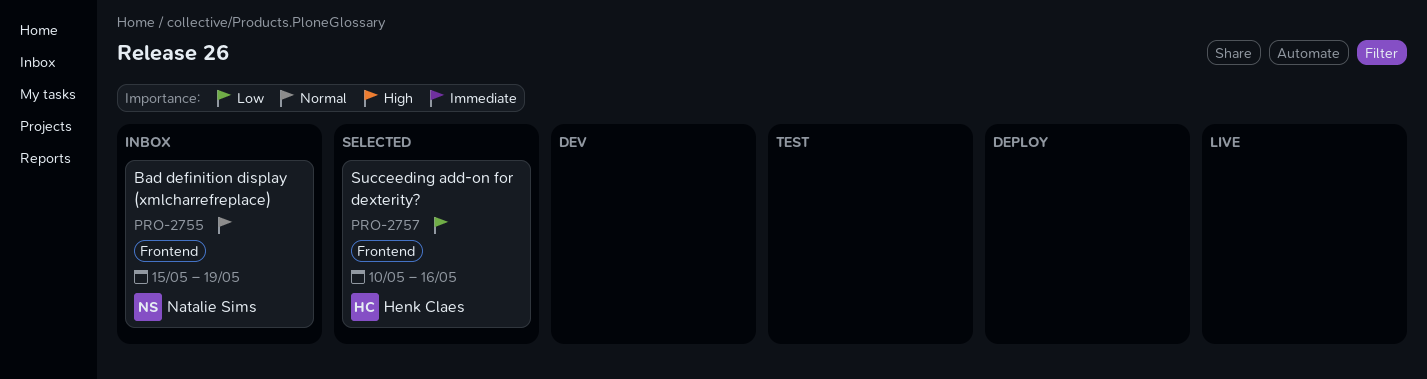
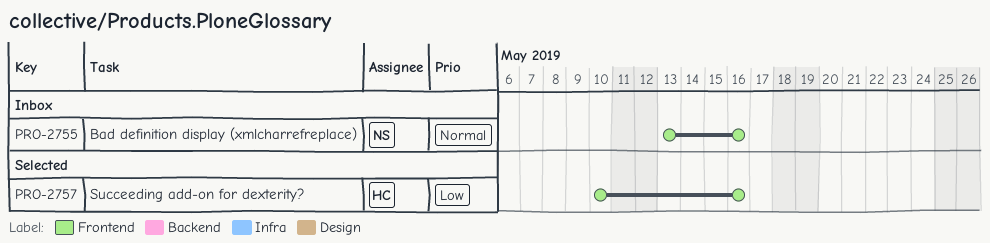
PRO-2755, start: May 15 -> May 13
PRO-2755, due: May 19 -> May 16

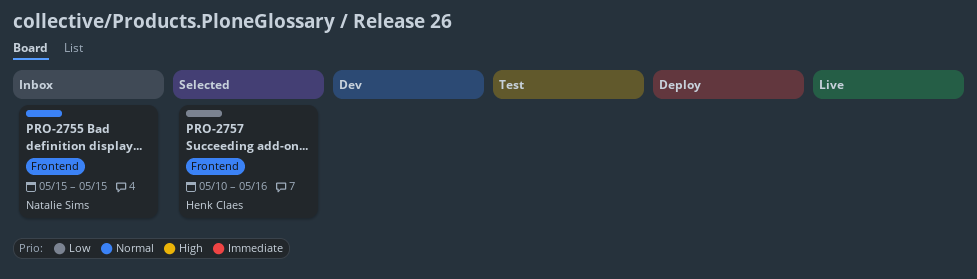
PRO-2755, start: May 13 -> May 15
PRO-2755, due: May 16 -> May 15

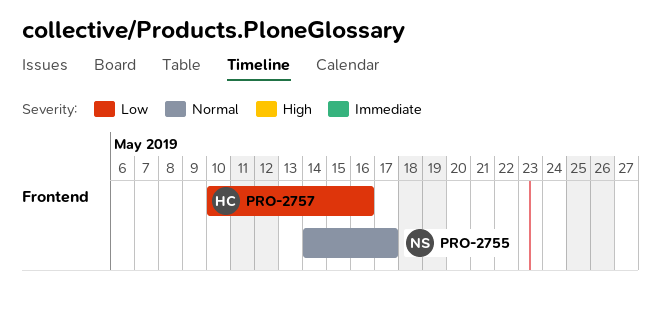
PRO-2755, start: May 15 -> May 14
PRO-2755, due: May 15 -> May 17

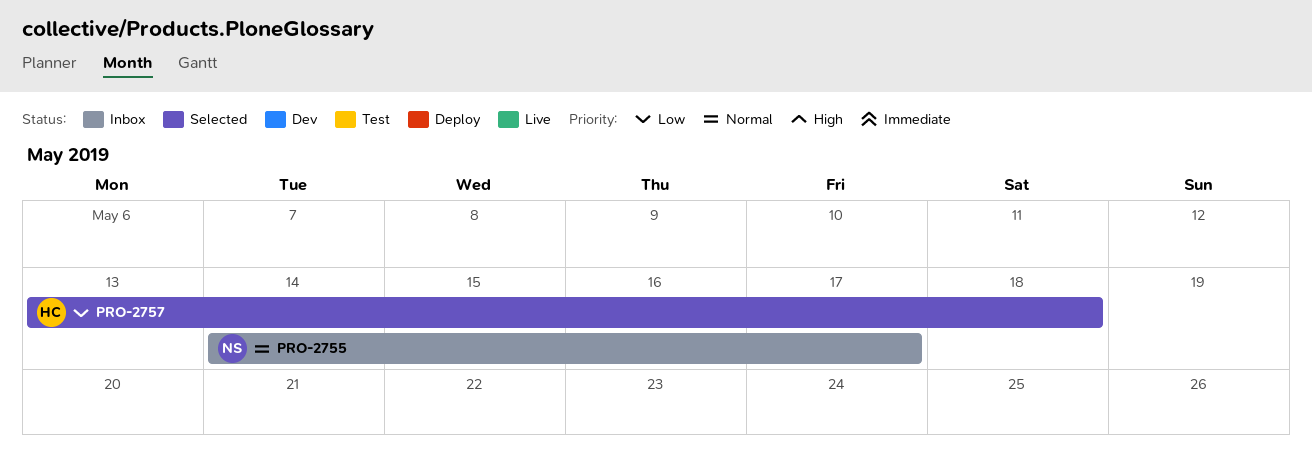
PRO-2757, start: May 10 -> May 13
PRO-2757, due: May 16 -> May 18

